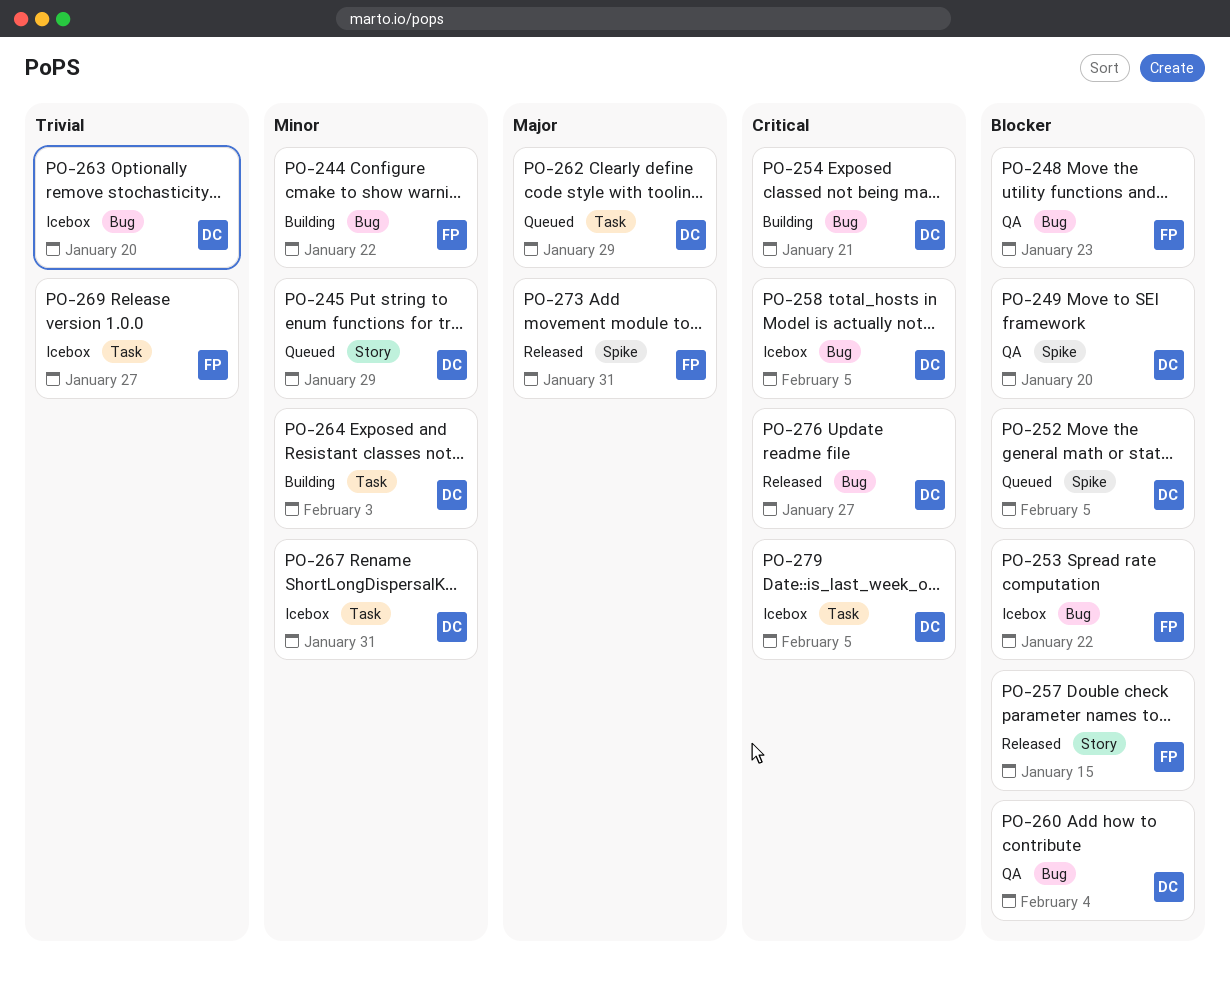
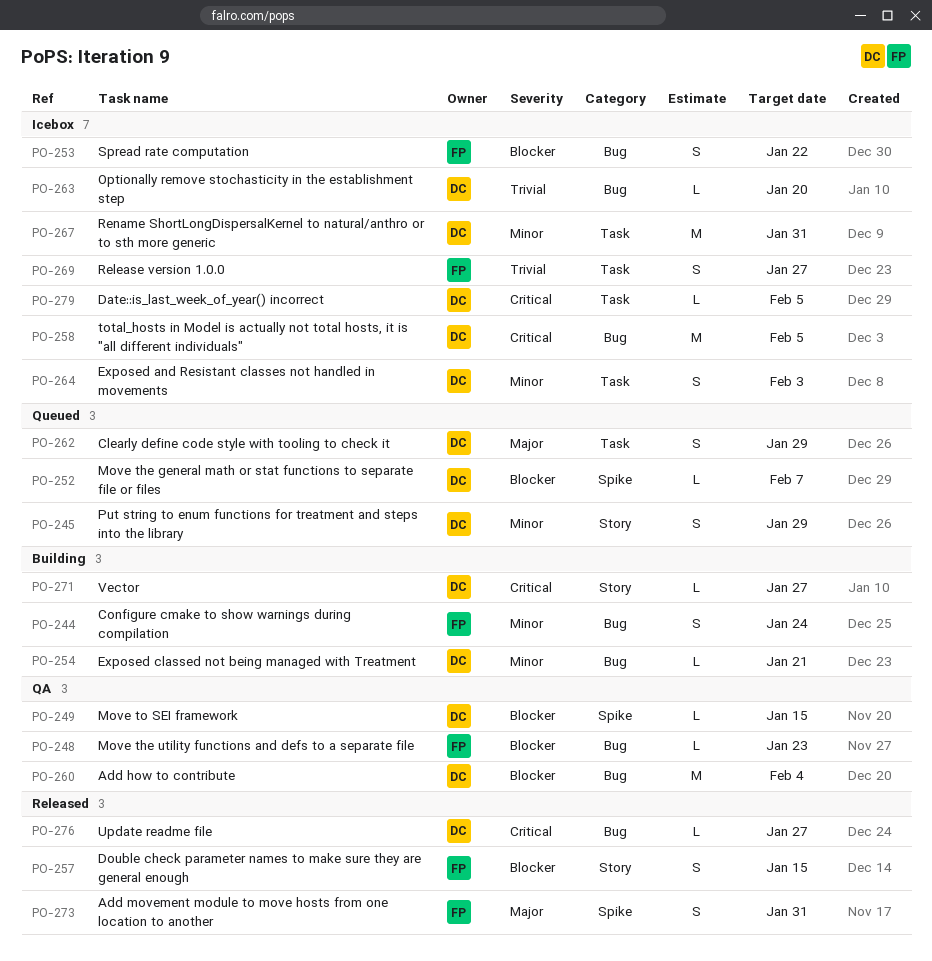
PO-244, due: Jan 22 -> Jan 24
PO-249, due: Jan 20 -> Jan 15
PO-252, due: Feb 5 -> Feb 7
PO-254, priority: Critical -> Minor
PO-264, status: Building -> Icebox
PO-271: none -> present

